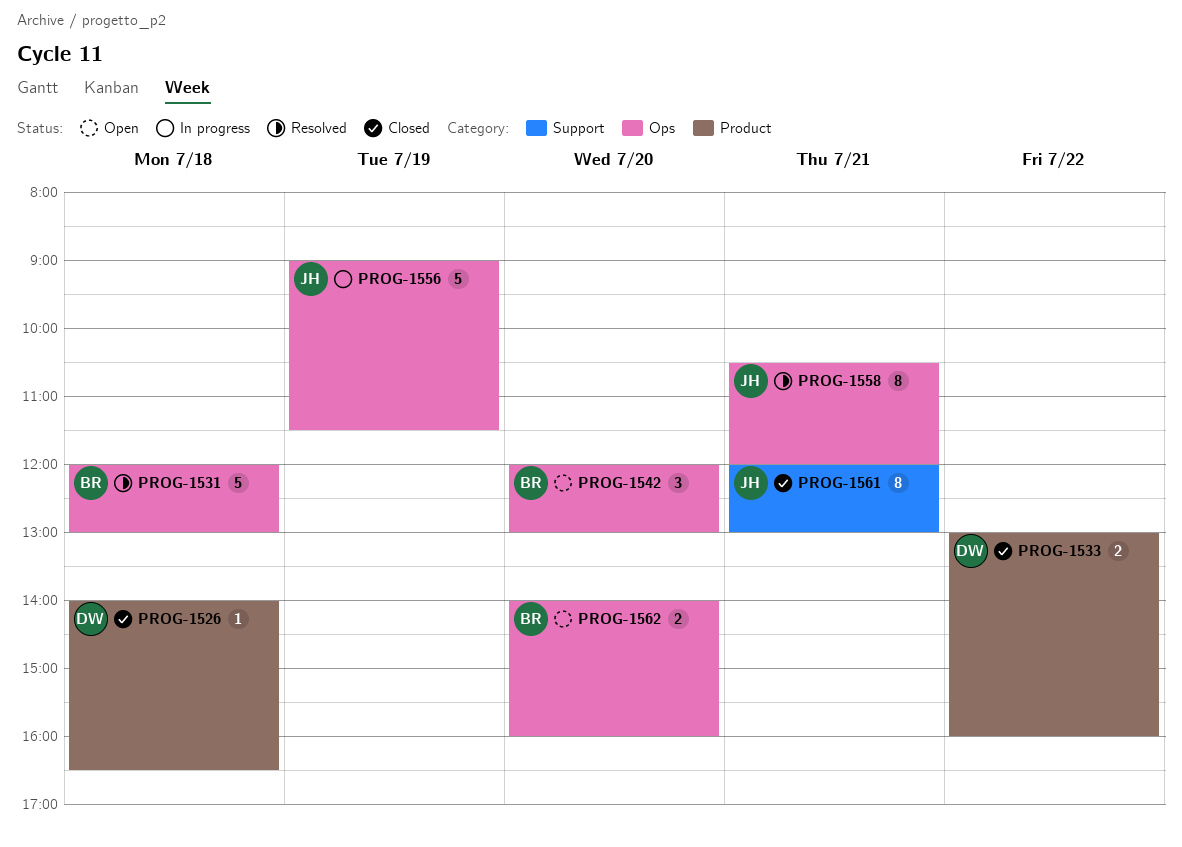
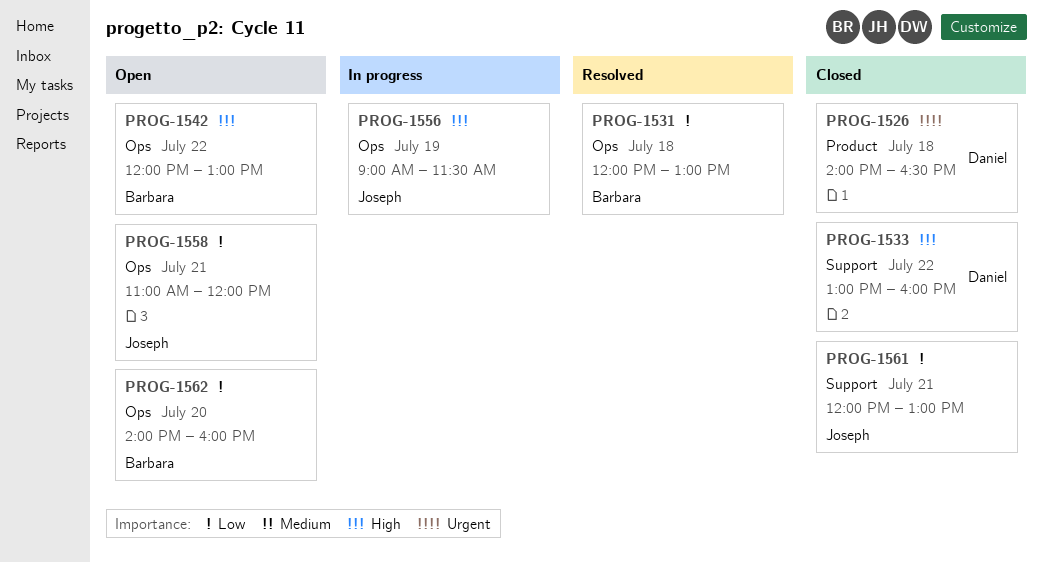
PROG-1533, label: Product -> Support
PROG-1542, day: Jul 20 -> Jul 22
PROG-1558, status: Resolved -> Open
PROG-1558, begins: 10:30 -> 11:00

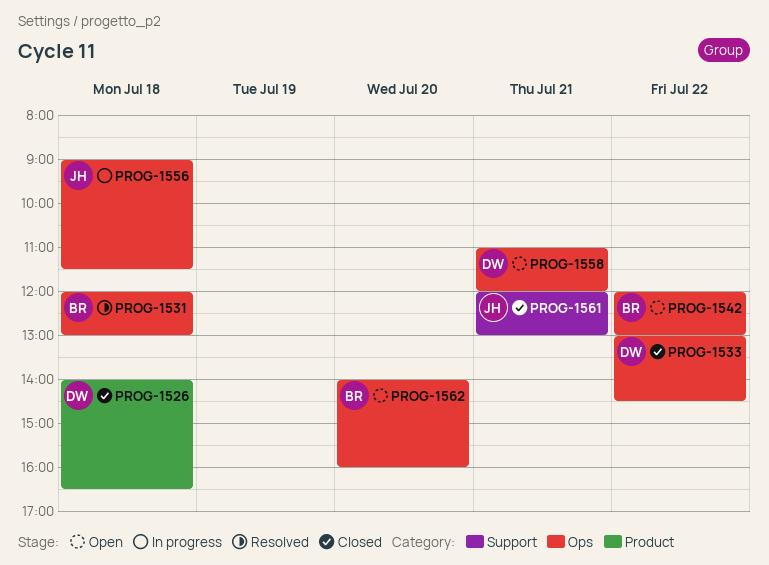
PROG-1533, label: Support -> Ops
PROG-1533, ends: 16:00 -> 14:30
PROG-1556, day: Jul 19 -> Jul 18
PROG-1558, owner: Joseph -> Daniel

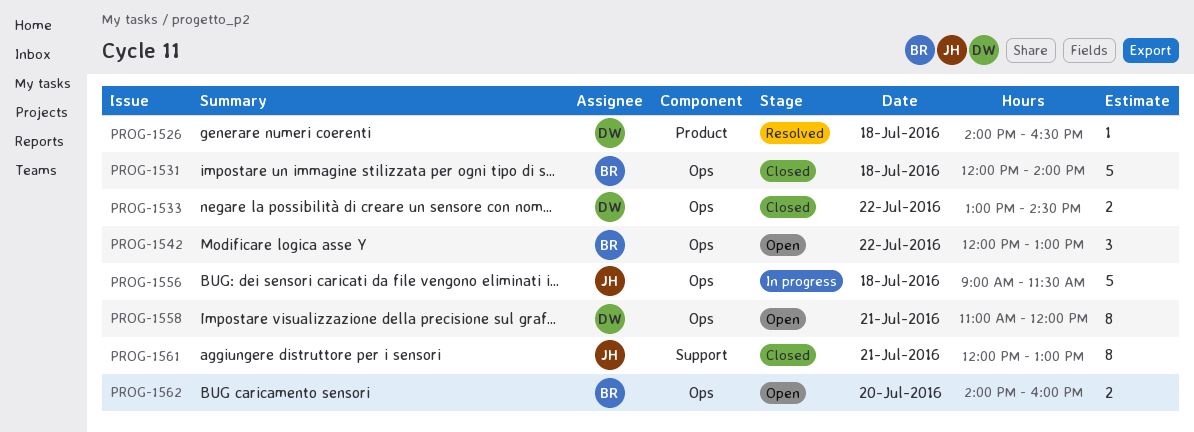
PROG-1526, status: Closed -> Resolved
PROG-1531, status: Resolved -> Closed
PROG-1531, ends: 13:00 -> 14:00

